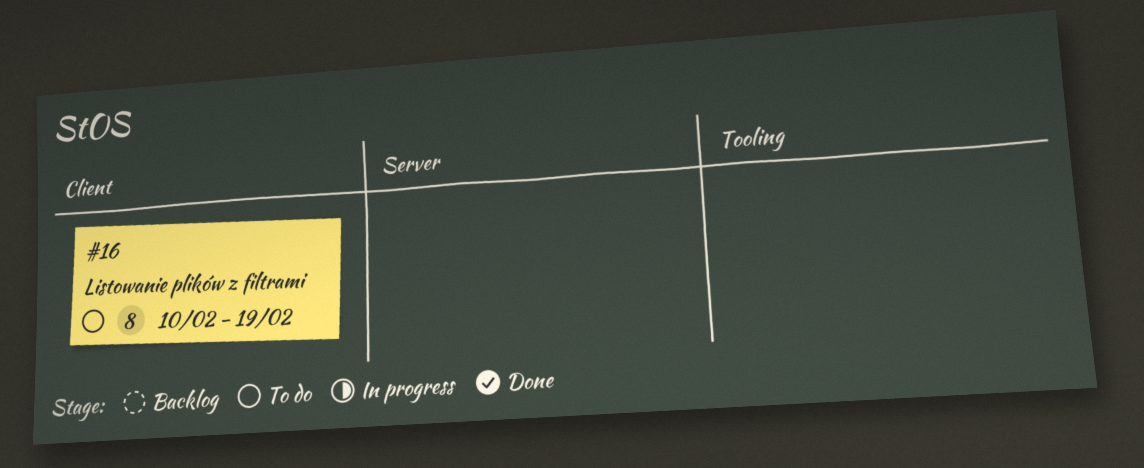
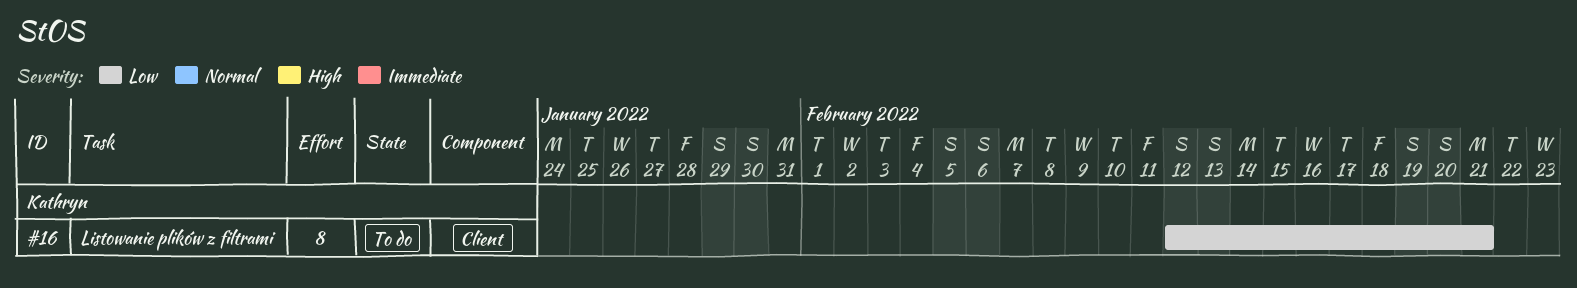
#16, start: Feb 10 -> Feb 12
#16, due: Feb 19 -> Feb 21

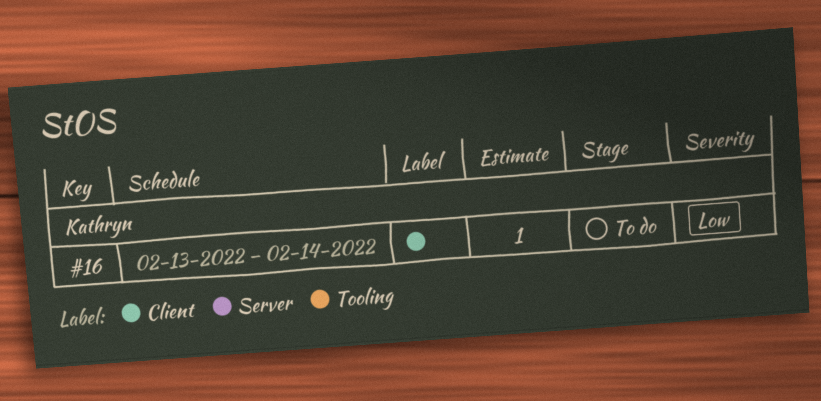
#16, estimate: 8 -> 1
#16, start: Feb 12 -> Feb 13
#16, due: Feb 21 -> Feb 14

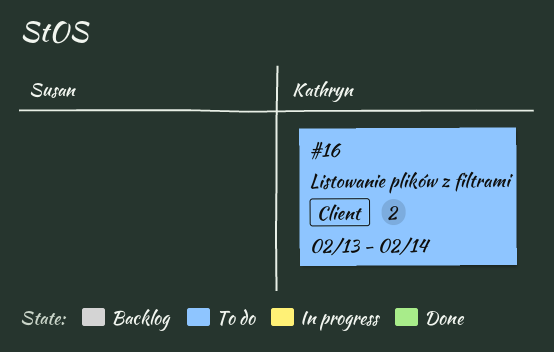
#16, estimate: 1 -> 2

